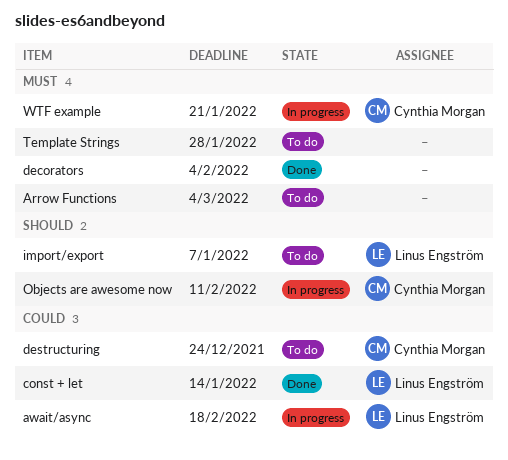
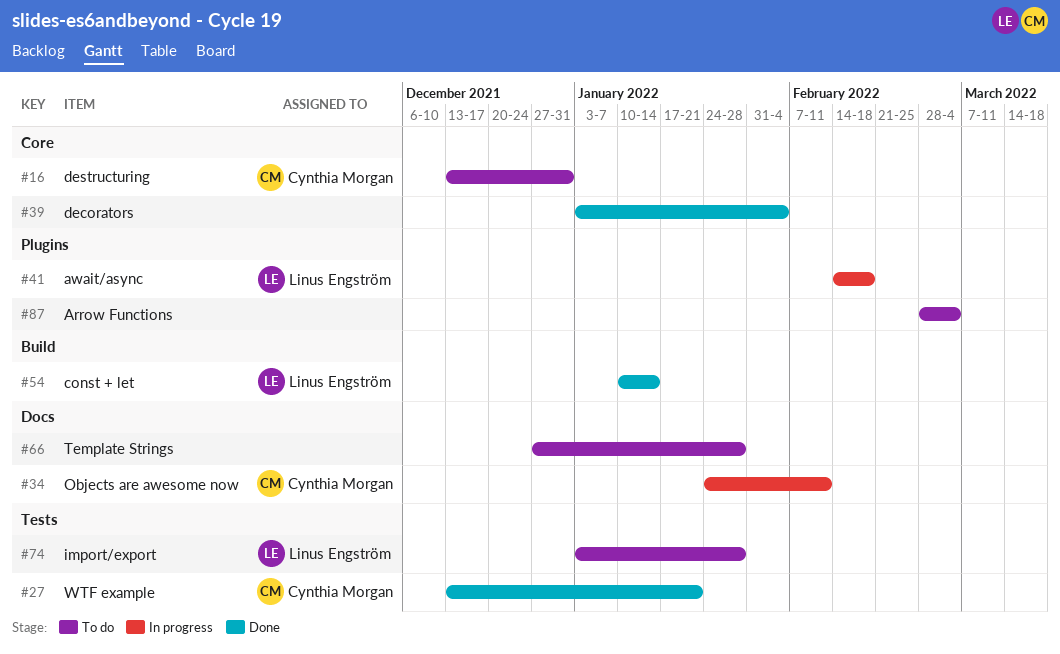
destructuring, due: Dec 24 -> Dec 31
import/export, due: Jan 7 -> Jan 28
WTF example, status: In progress -> Done

